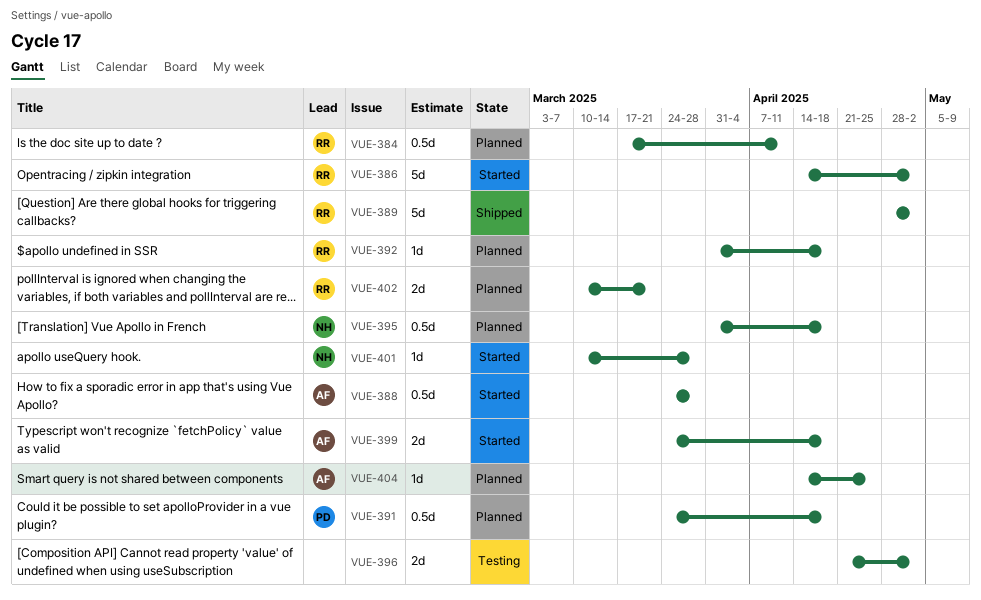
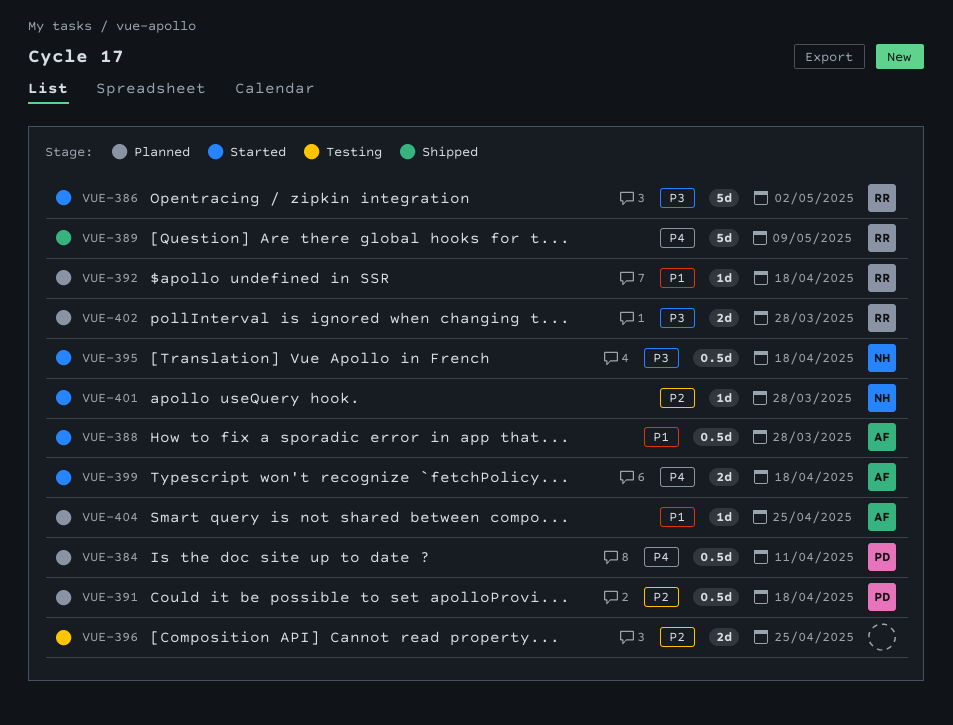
VUE-384, owner: RR -> PD
VUE-389, due: May 2 -> May 9
VUE-395, status: Planned -> Started
VUE-396, due: May 2 -> Apr 25
VUE-402, due: Mar 21 -> Mar 28

